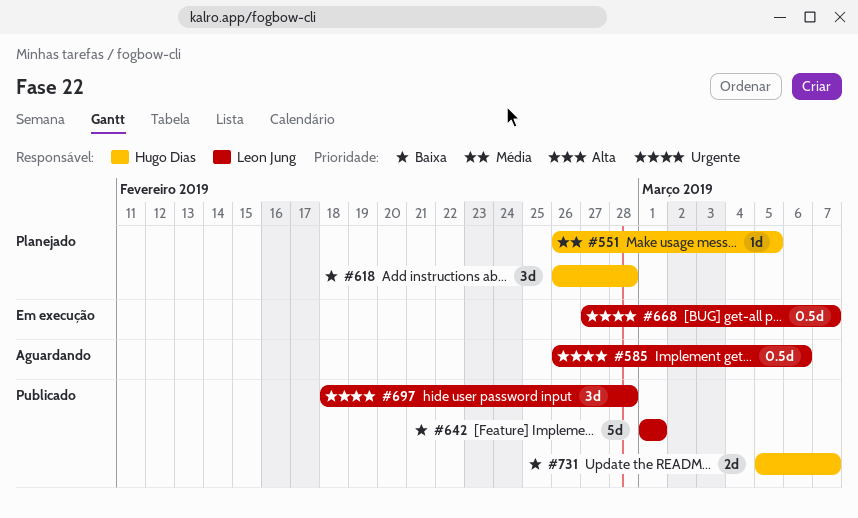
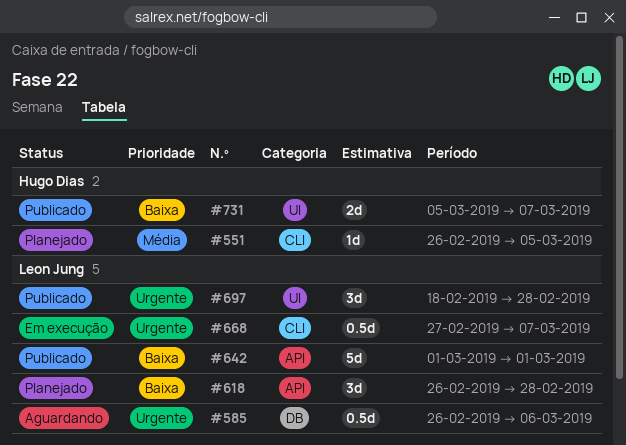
#618, owner: Hugo Dias -> Leon Jung

